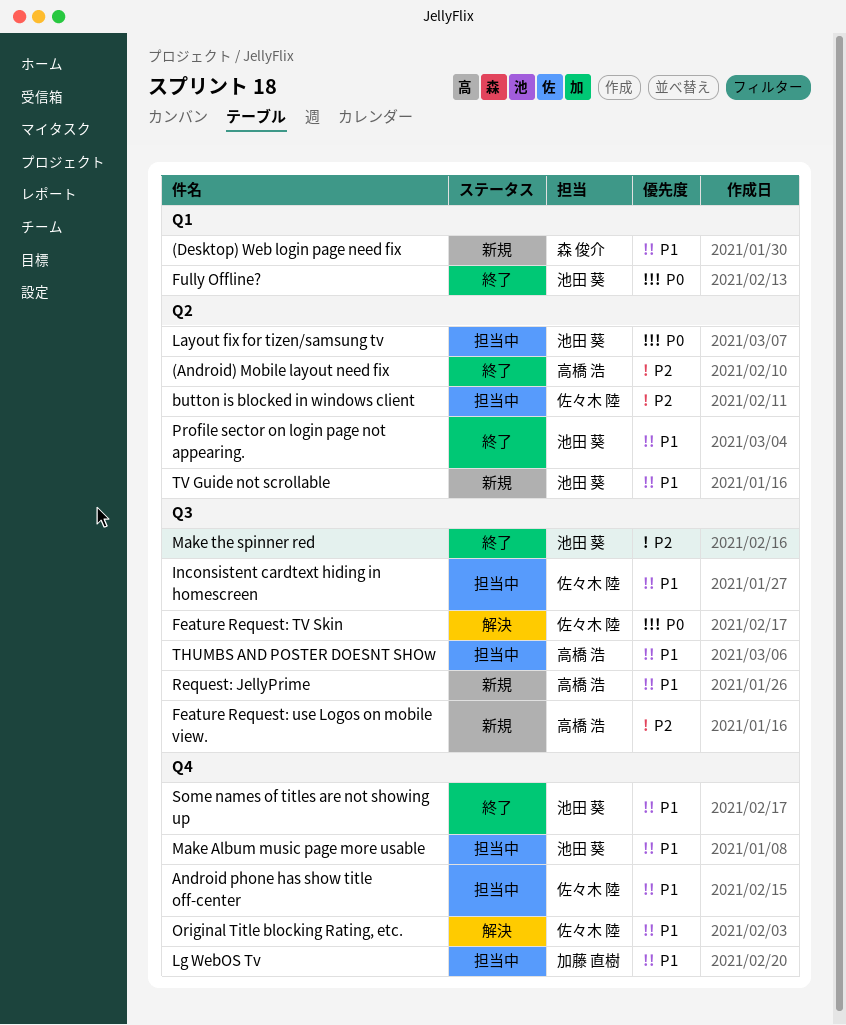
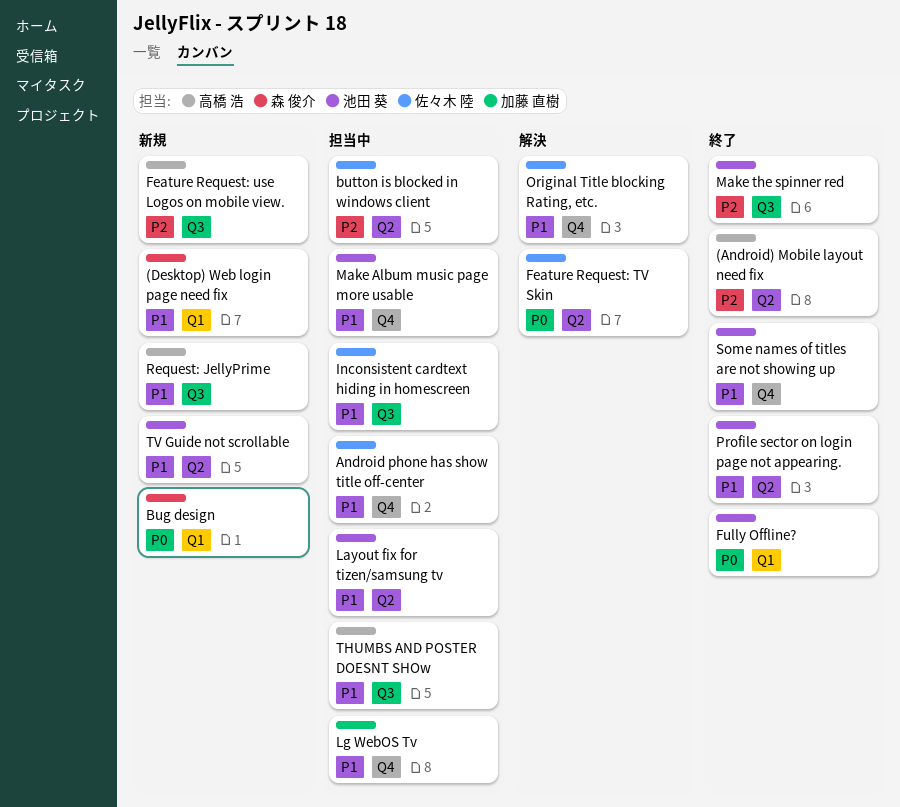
Bug design: none -> present
Feature Request: TV Skin, label: Q3 -> Q2
Layout fix for tizen/samsung tv, priority: P0 -> P1

